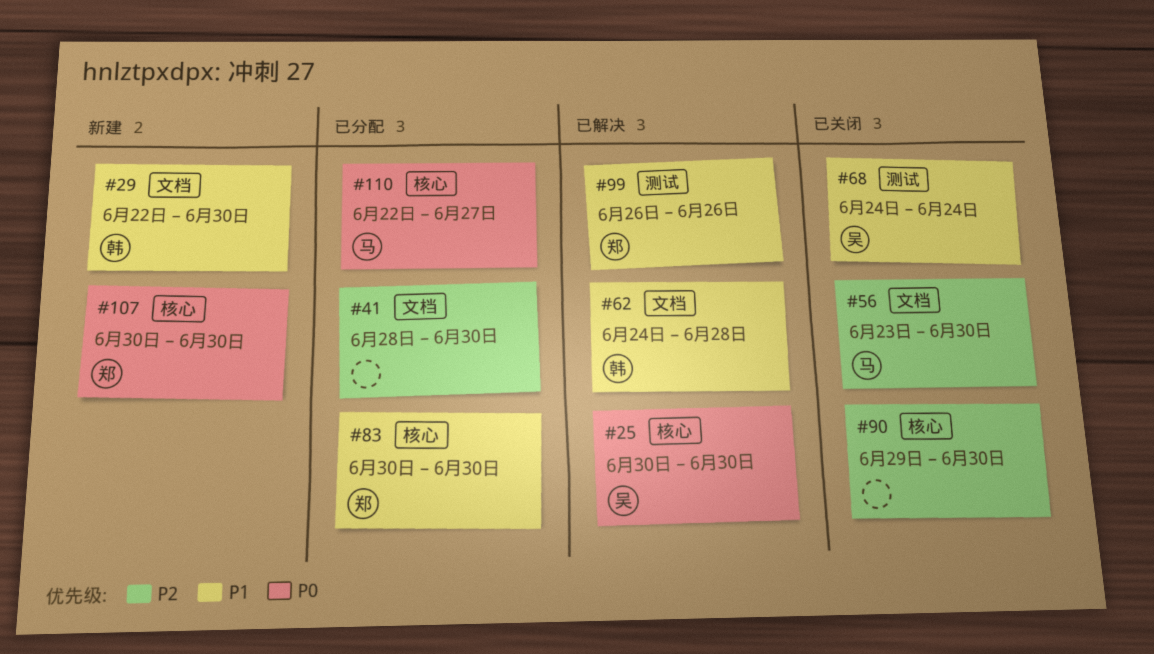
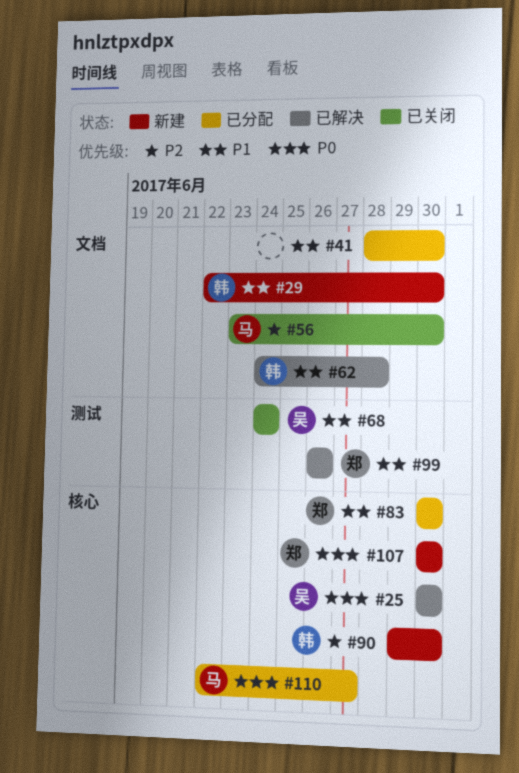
#41, priority: P2 -> P1
#90, status: 已关闭 -> 新建
#90, owner: none -> 韩

